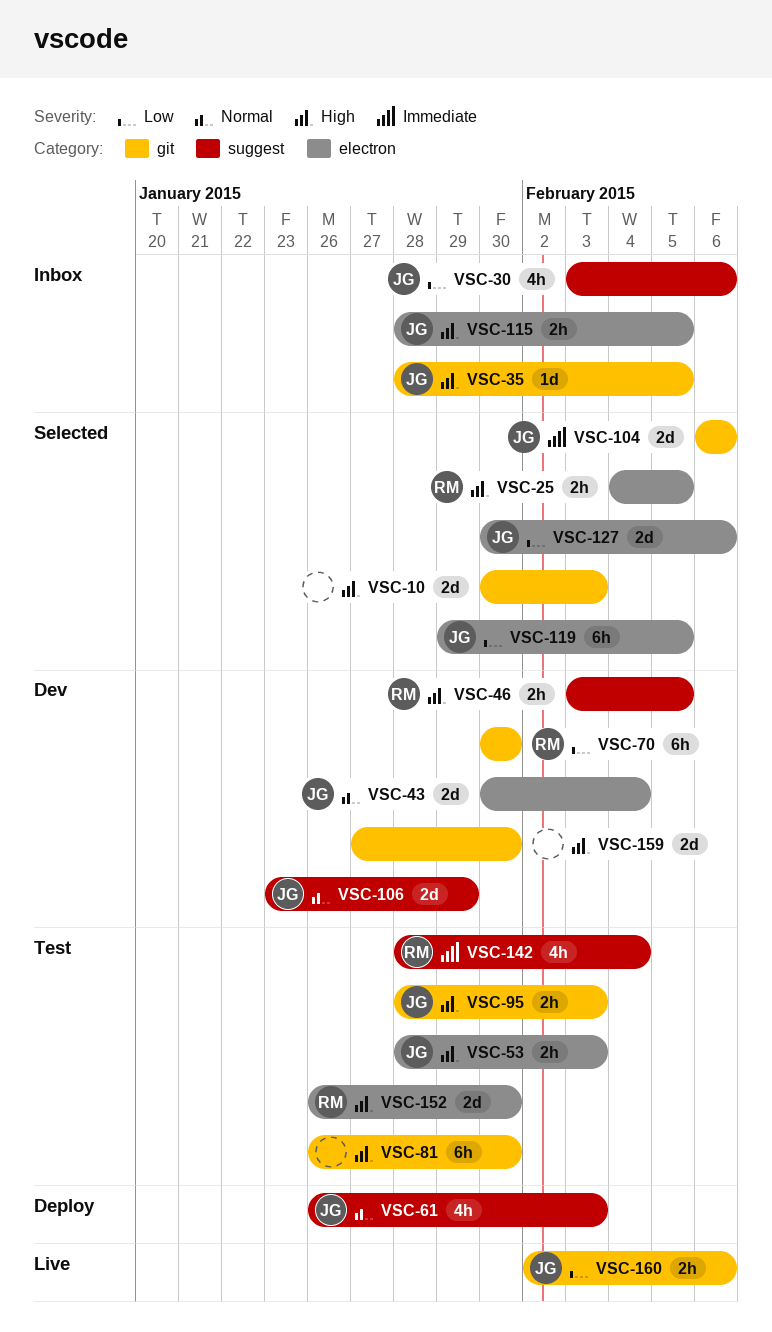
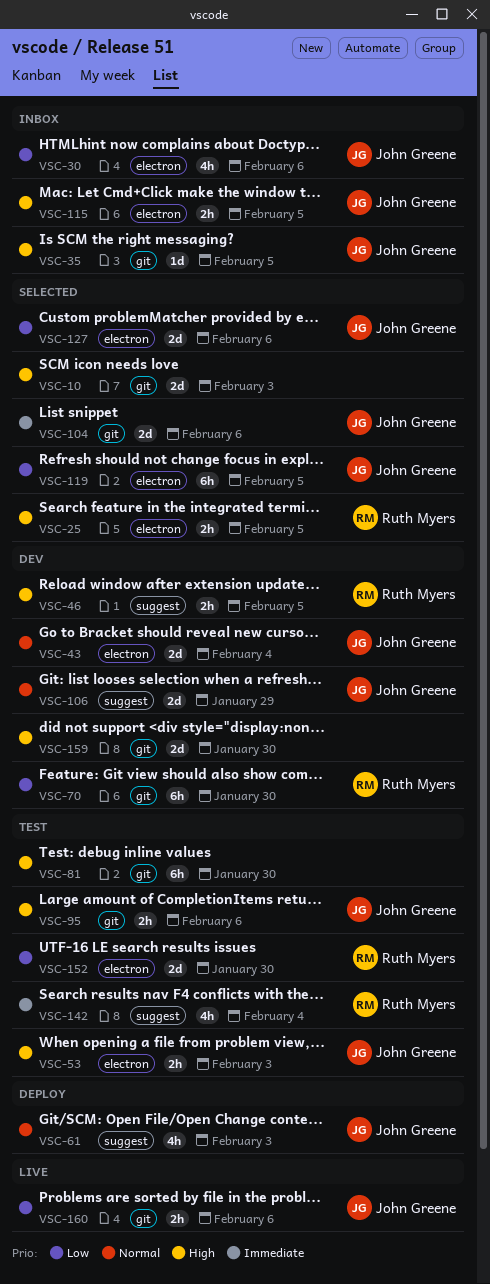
VSC-30, label: suggest -> electron
VSC-95, due: Feb 3 -> Feb 6
VSC-152, priority: High -> Low

